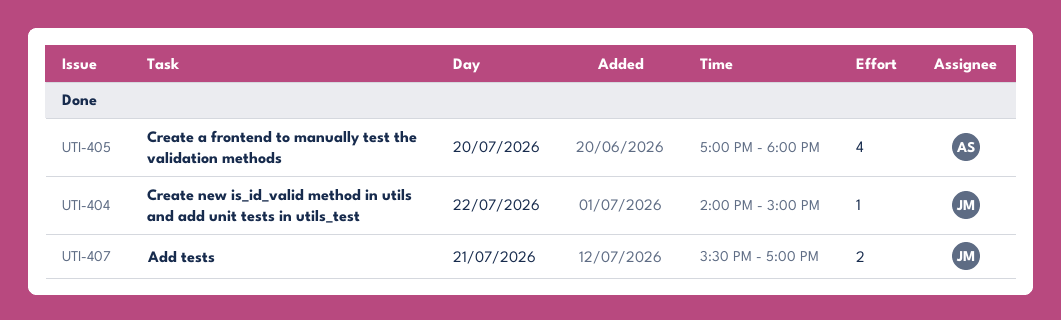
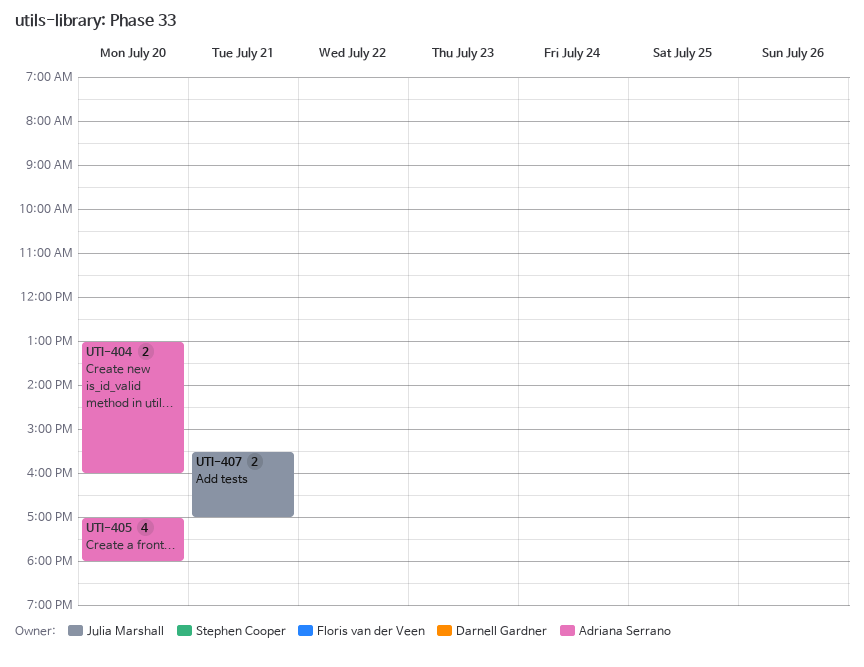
UTI-404, owner: Julia Marshall -> Adriana Serrano
UTI-404, estimate: 1 -> 2
UTI-404, day: Jul 22 -> Jul 20
UTI-404, begins: 14:00 -> 13:00
UTI-404, ends: 15:00 -> 16:00

